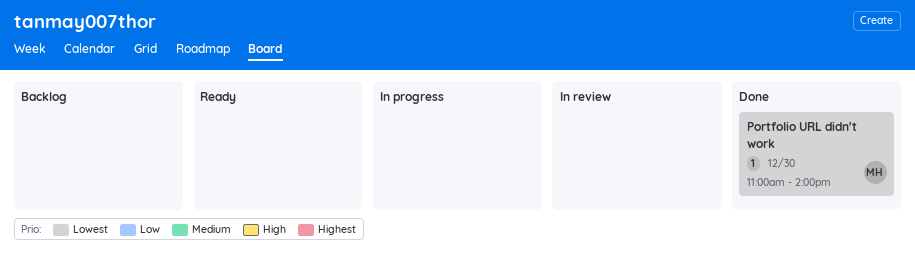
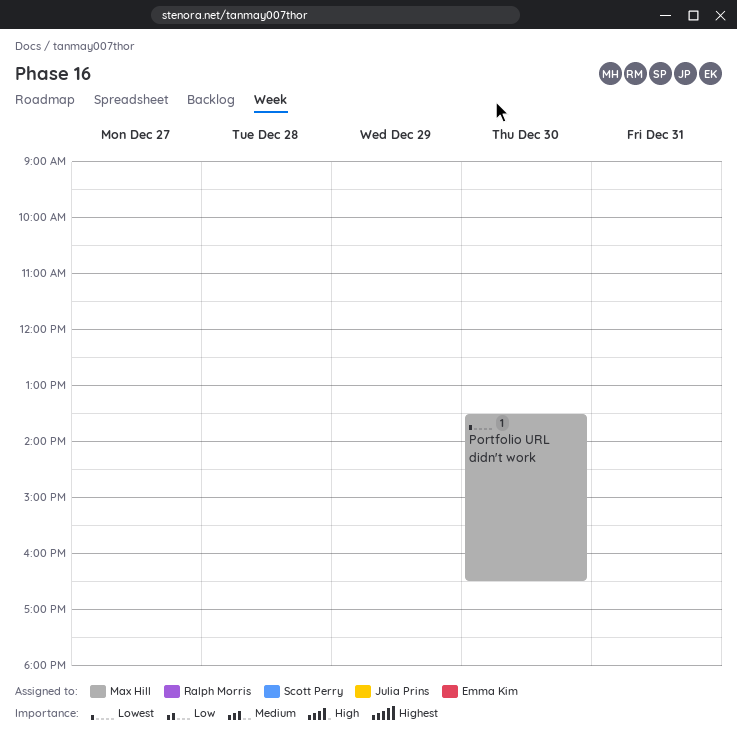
Portfolio URL didn't work, begins: 11:00 -> 13:30
Portfolio URL didn't work, ends: 14:00 -> 16:30

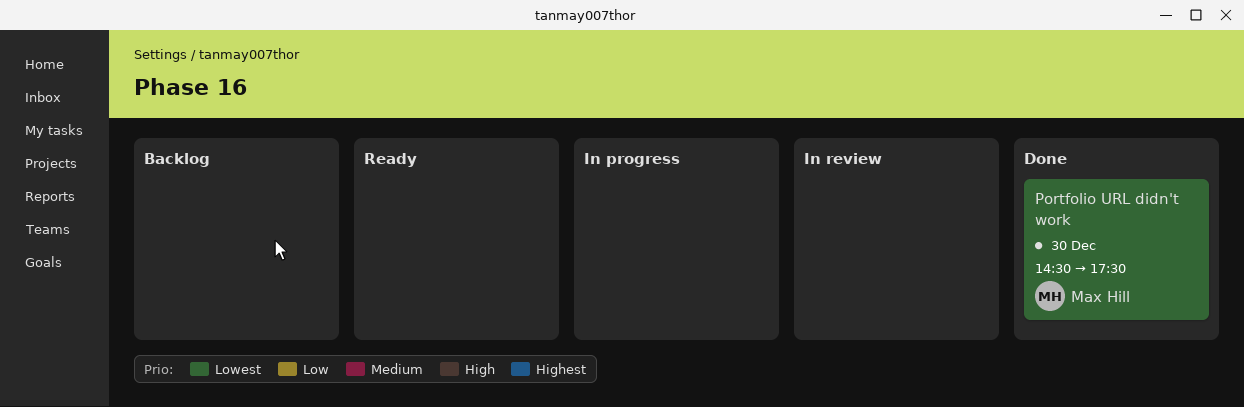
Portfolio URL didn't work, begins: 13:30 -> 14:30
Portfolio URL didn't work, ends: 16:30 -> 17:30

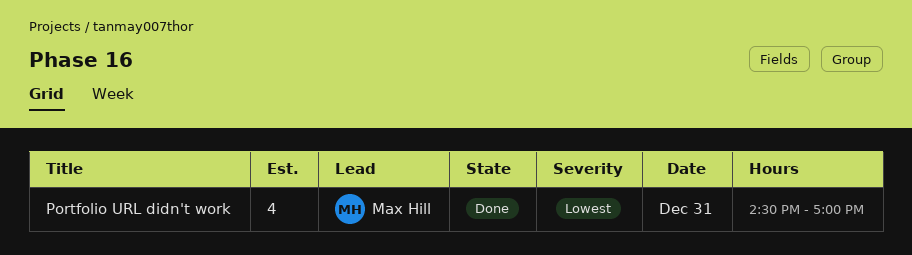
Portfolio URL didn't work, estimate: 1 -> 4
Portfolio URL didn't work, day: Dec 30 -> Dec 31
Portfolio URL didn't work, ends: 17:30 -> 17:00

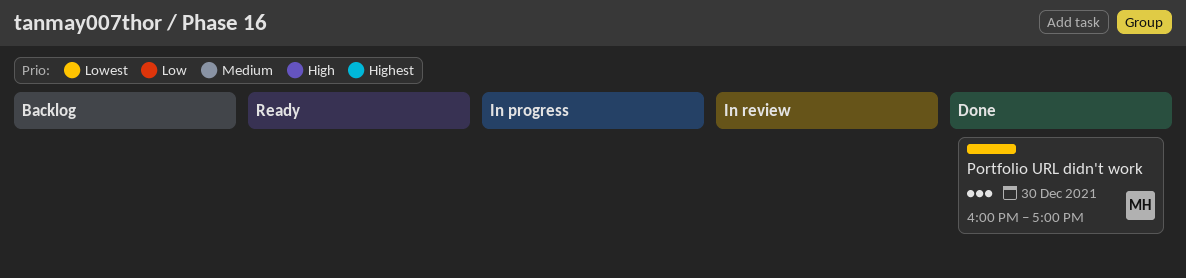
Portfolio URL didn't work, estimate: 4 -> 3
Portfolio URL didn't work, day: Dec 31 -> Dec 30
Portfolio URL didn't work, begins: 14:30 -> 16:00

